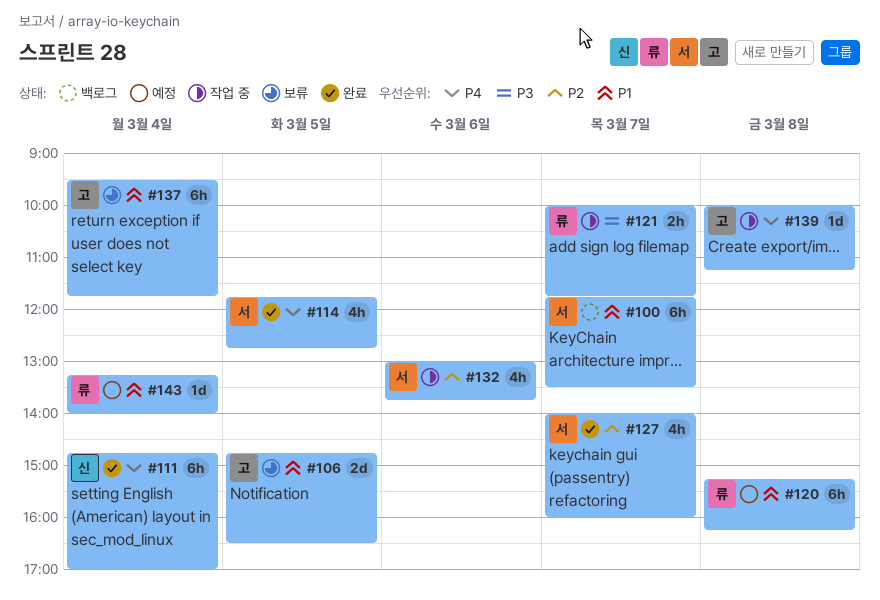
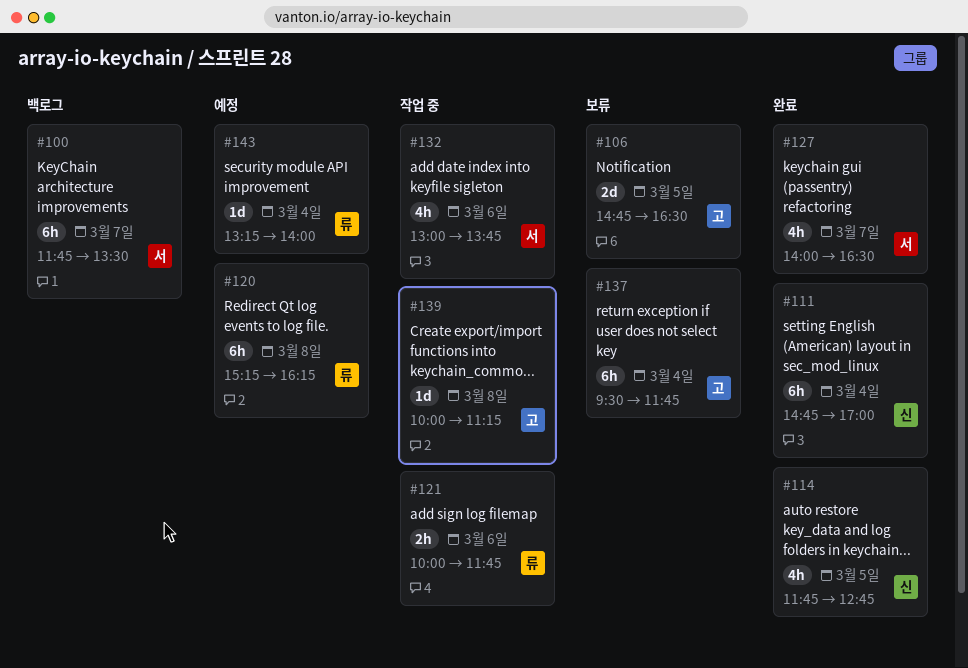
#114, owner: 서 -> 신
#121, day: Mar 7 -> Mar 6
#127, ends: 16:00 -> 16:30

